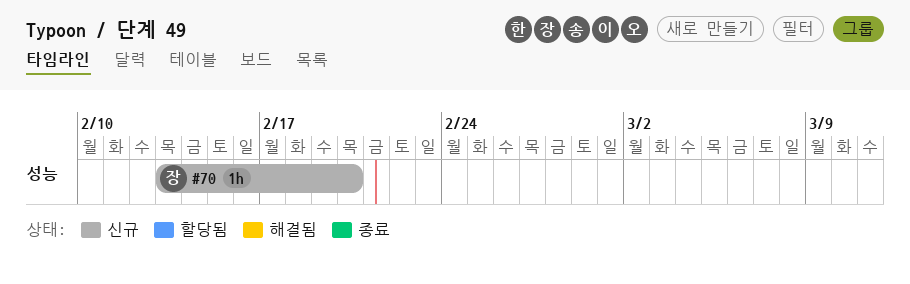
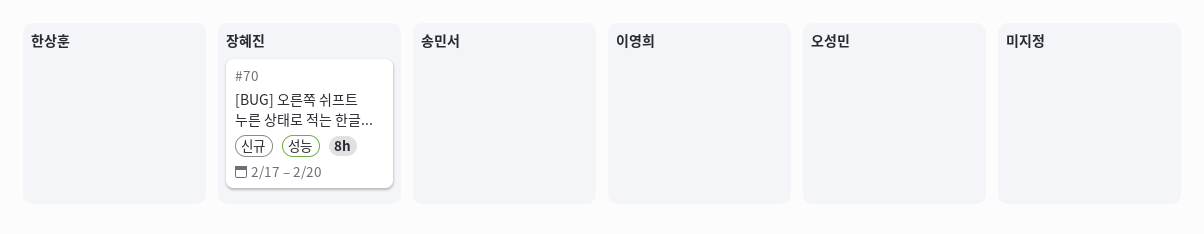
#70, estimate: 1h -> 8h
#70, start: Feb 13 -> Feb 17

